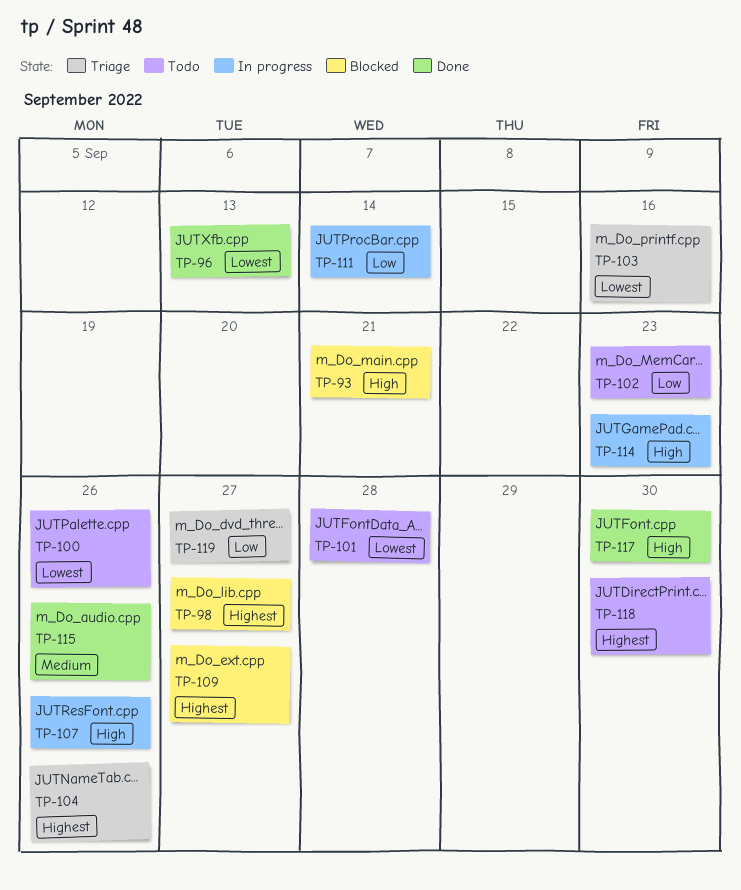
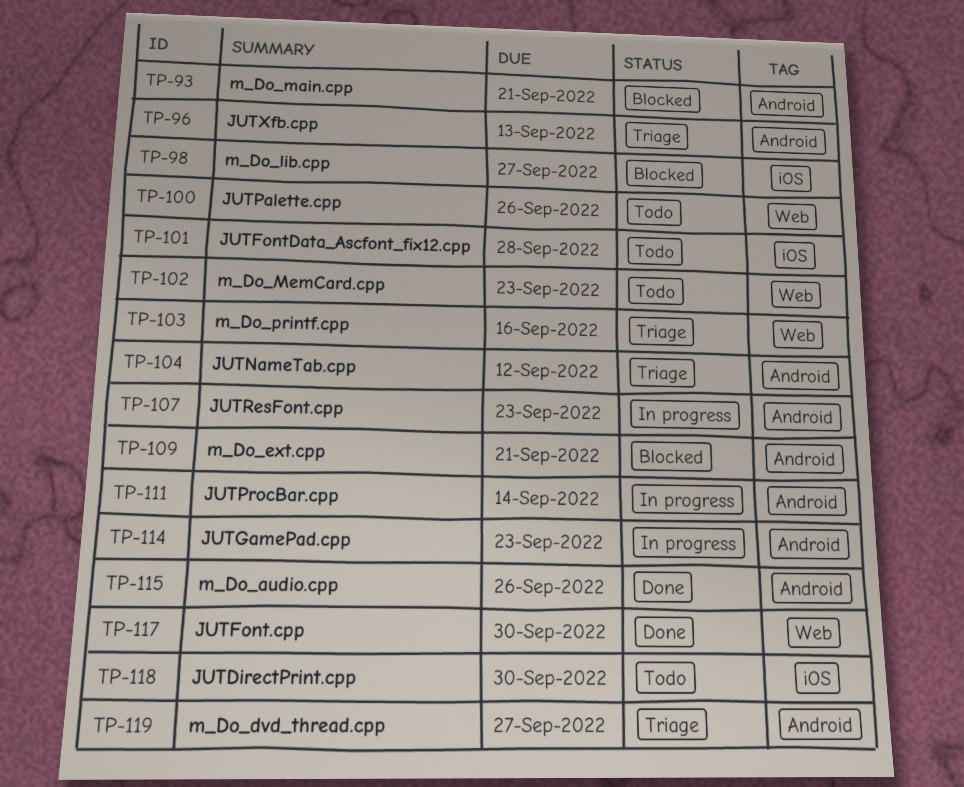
TP-96, status: Done -> Triage
TP-104, due: Sep 26 -> Sep 12
TP-107, due: Sep 26 -> Sep 23
TP-109, due: Sep 27 -> Sep 21

